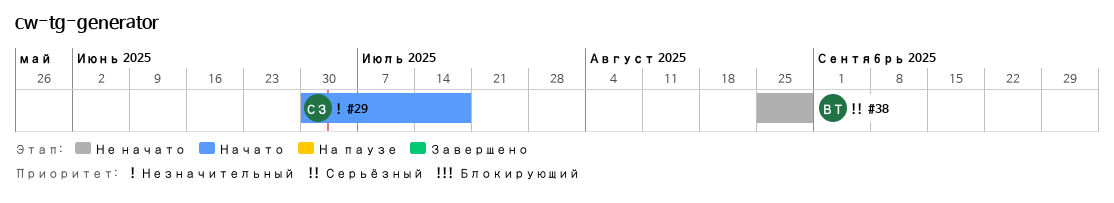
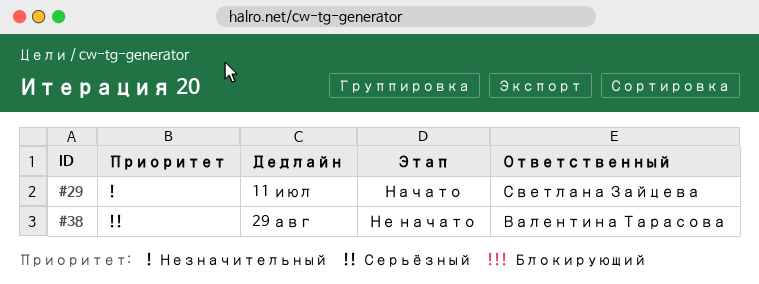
#29, due: Jul 18 -> Jul 11

